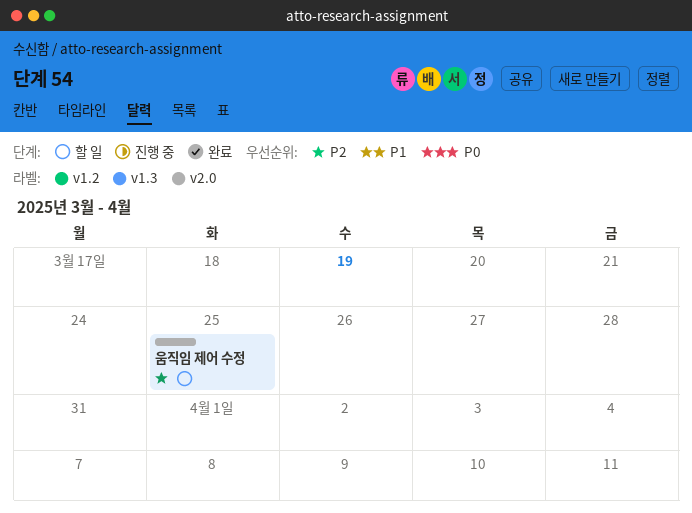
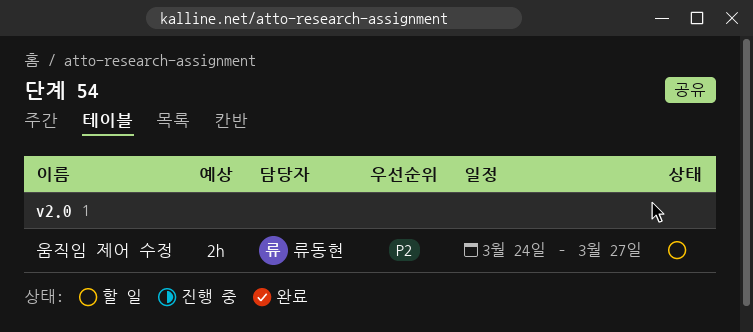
움직임 제어 수정, due: Mar 25 -> Mar 27

